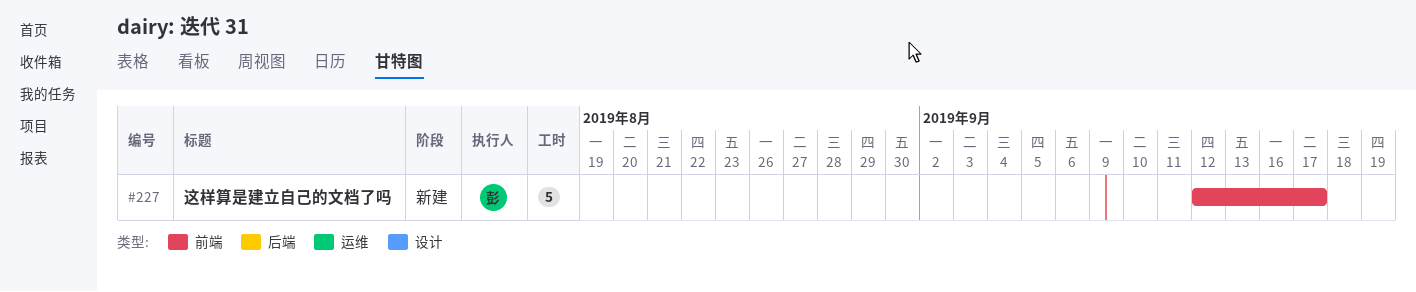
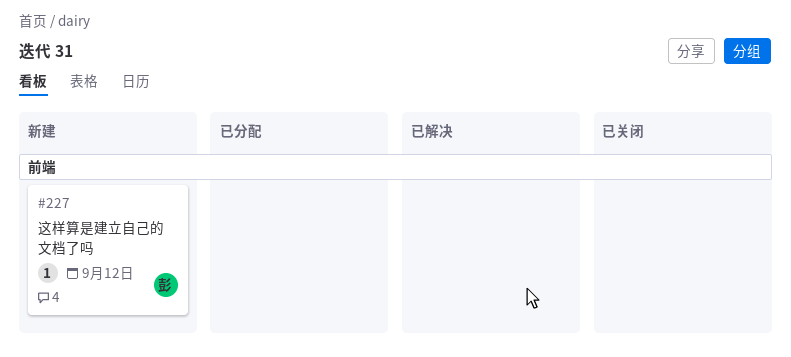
#227, estimate: 5 -> 1
#227, due: Sep 17 -> Sep 12

